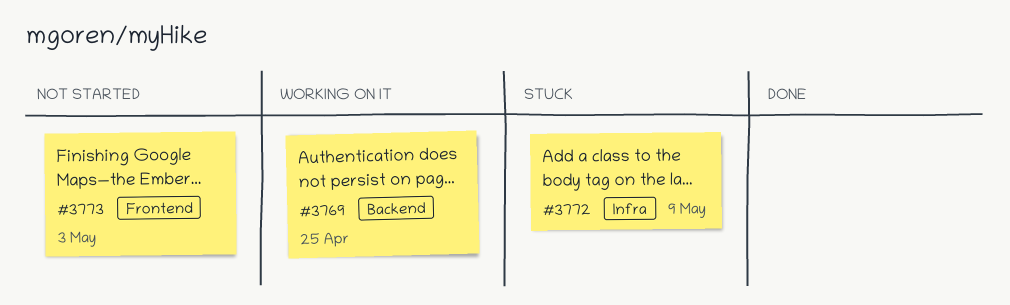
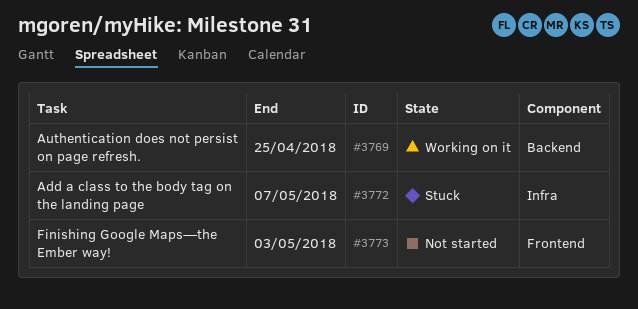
#3772, due: May 9 -> May 7

